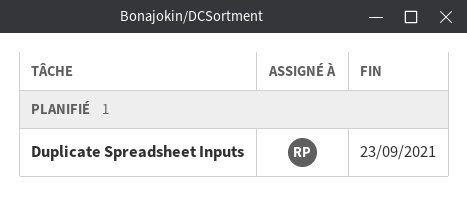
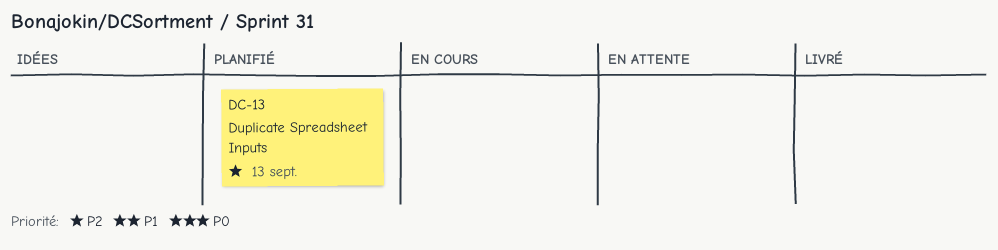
Duplicate Spreadsheet Inputs, due: Sep 23 -> Sep 13

